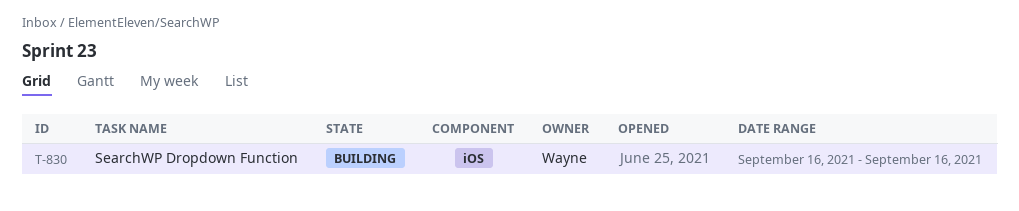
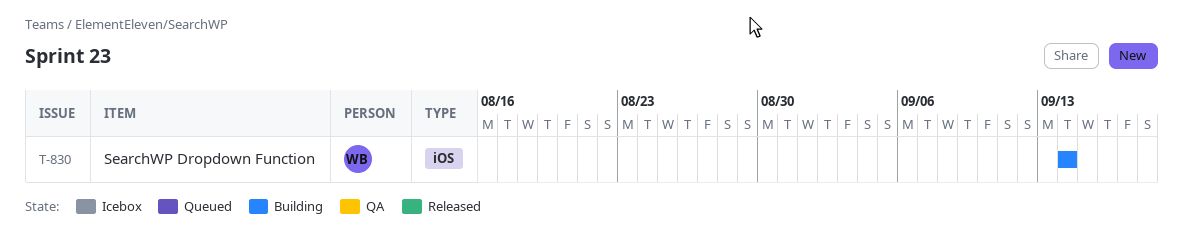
T-830, start: Sep 16 -> Sep 14
T-830, due: Sep 16 -> Sep 14

